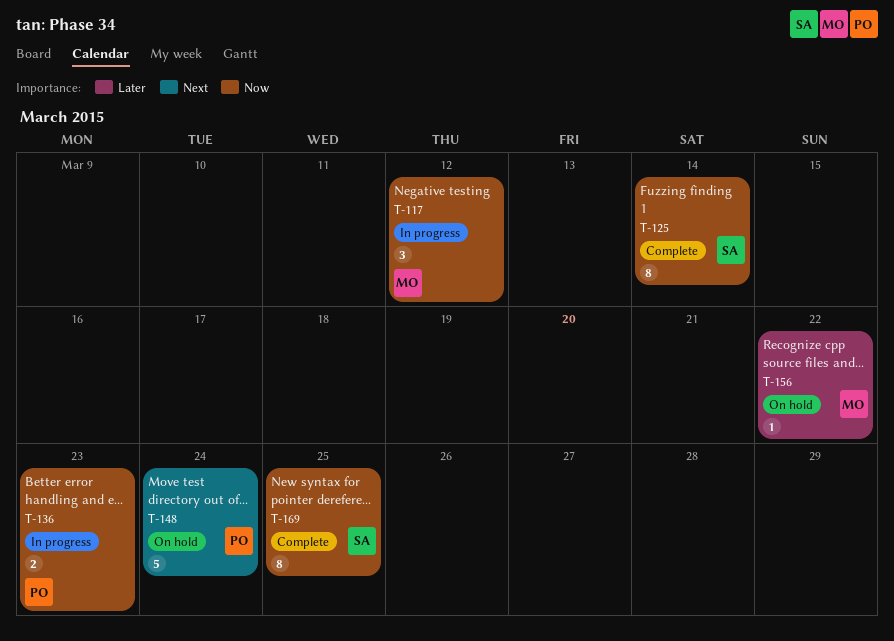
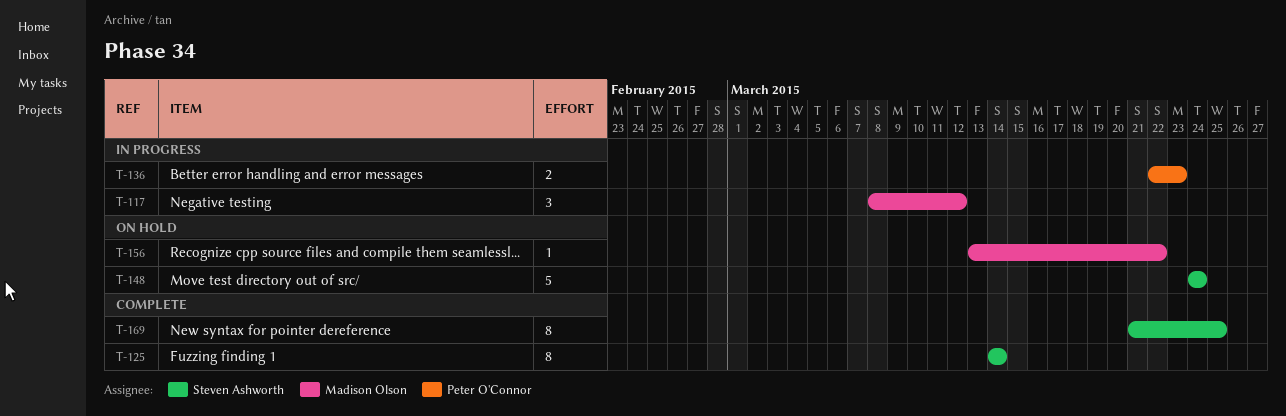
T-148, owner: Peter O'Connor -> Steven Ashworth

